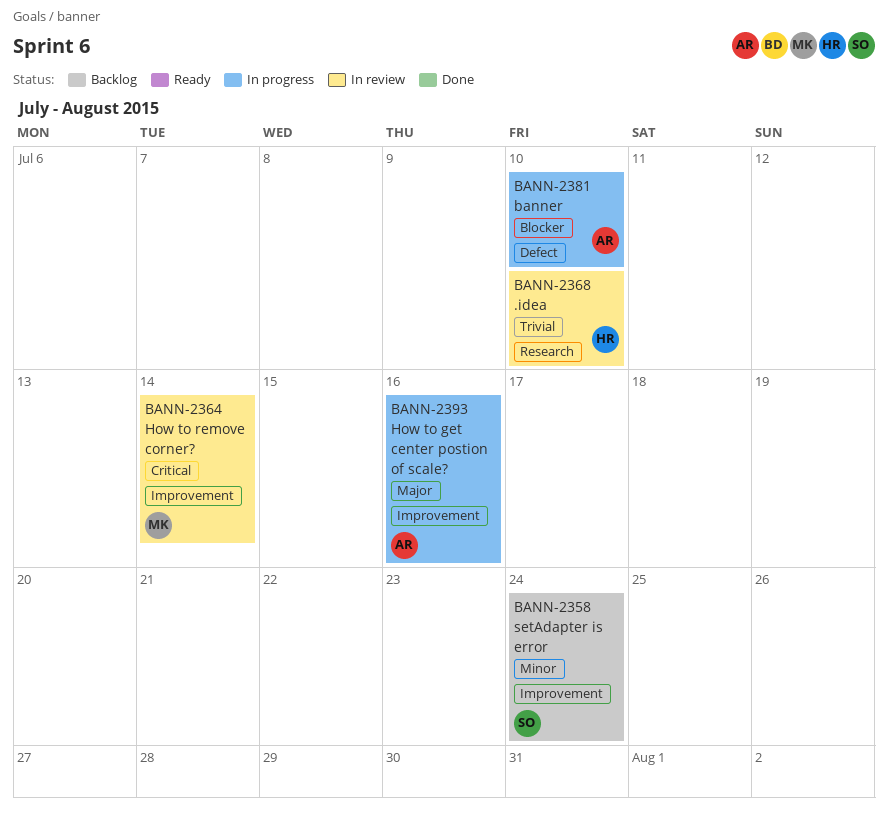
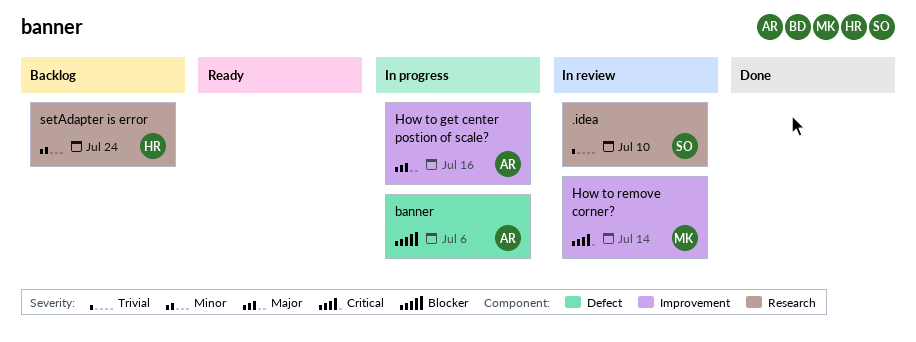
.idea, owner: HR -> SO
banner, due: Jul 10 -> Jul 6
setAdapter is error, owner: SO -> HR
setAdapter is error, label: Improvement -> Research

